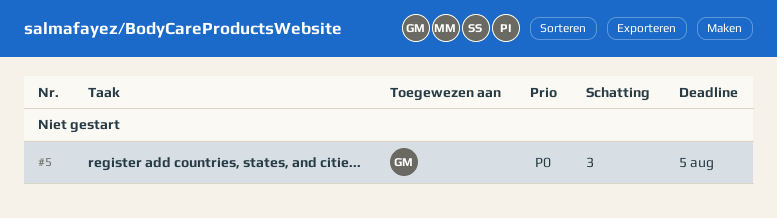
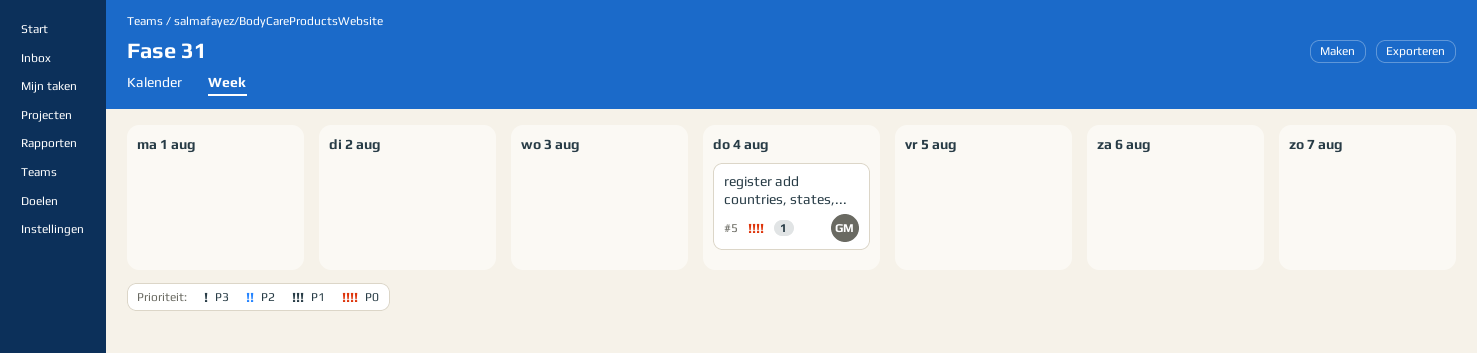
#5, estimate: 3 -> 1
#5, due: Aug 5 -> Aug 4

